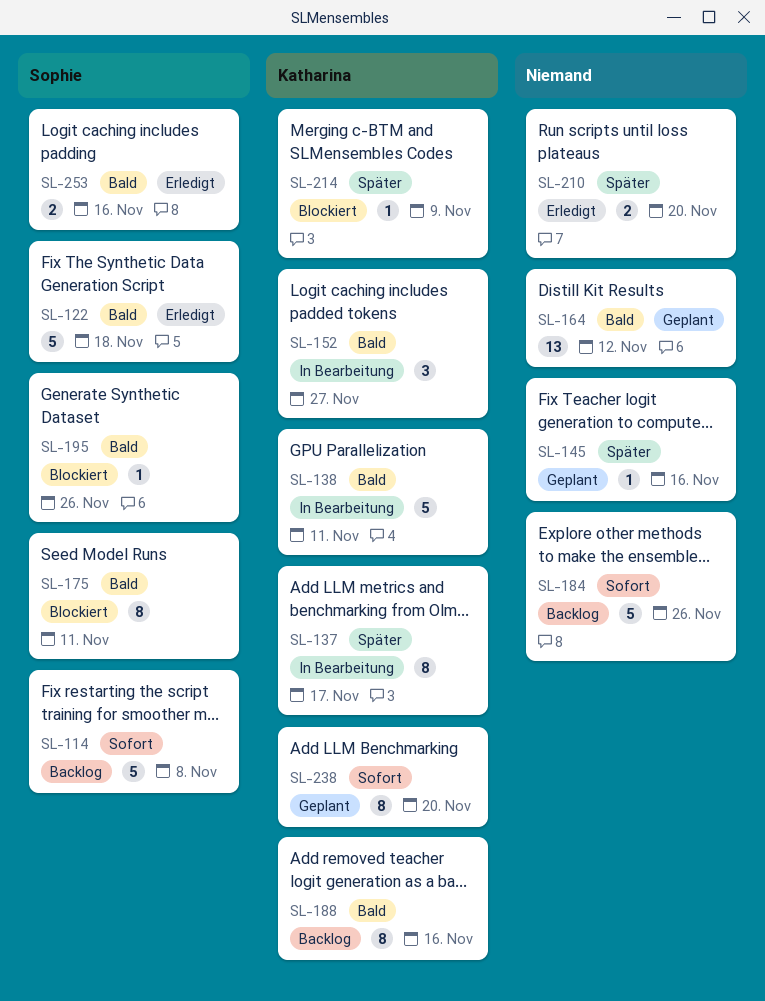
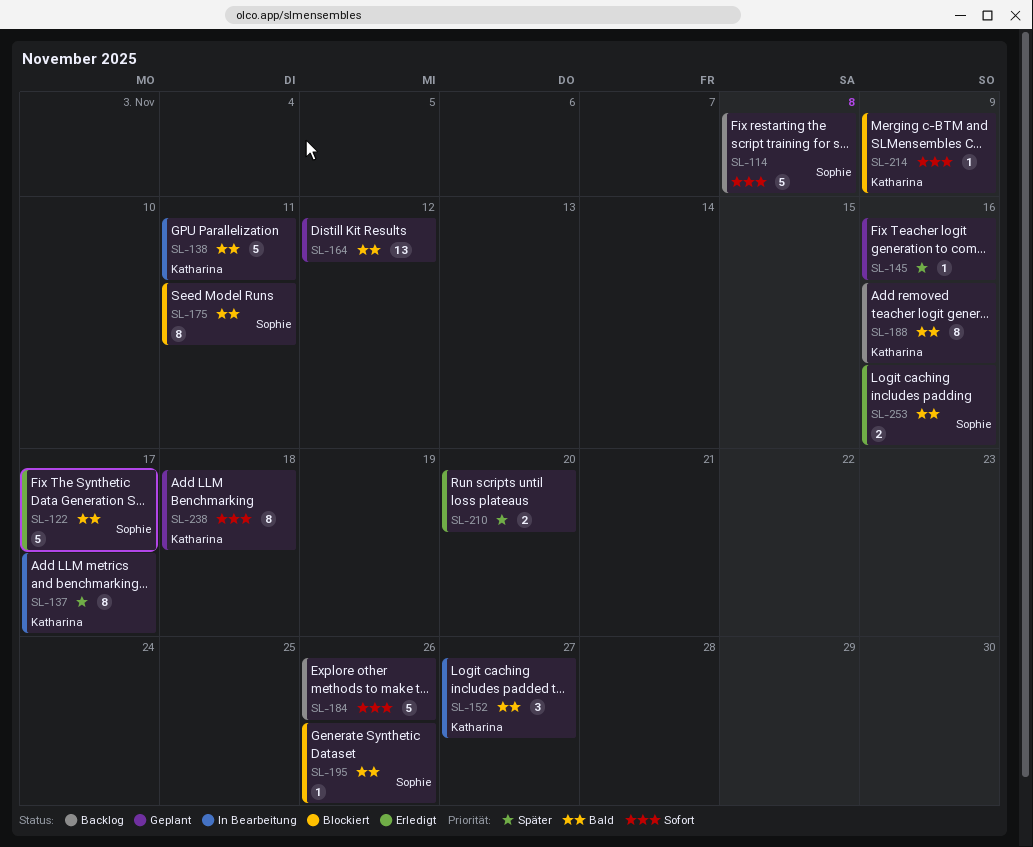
SL-122, due: Nov 18 -> Nov 17
SL-214, priority: Später -> Sofort
SL-238, due: Nov 20 -> Nov 18

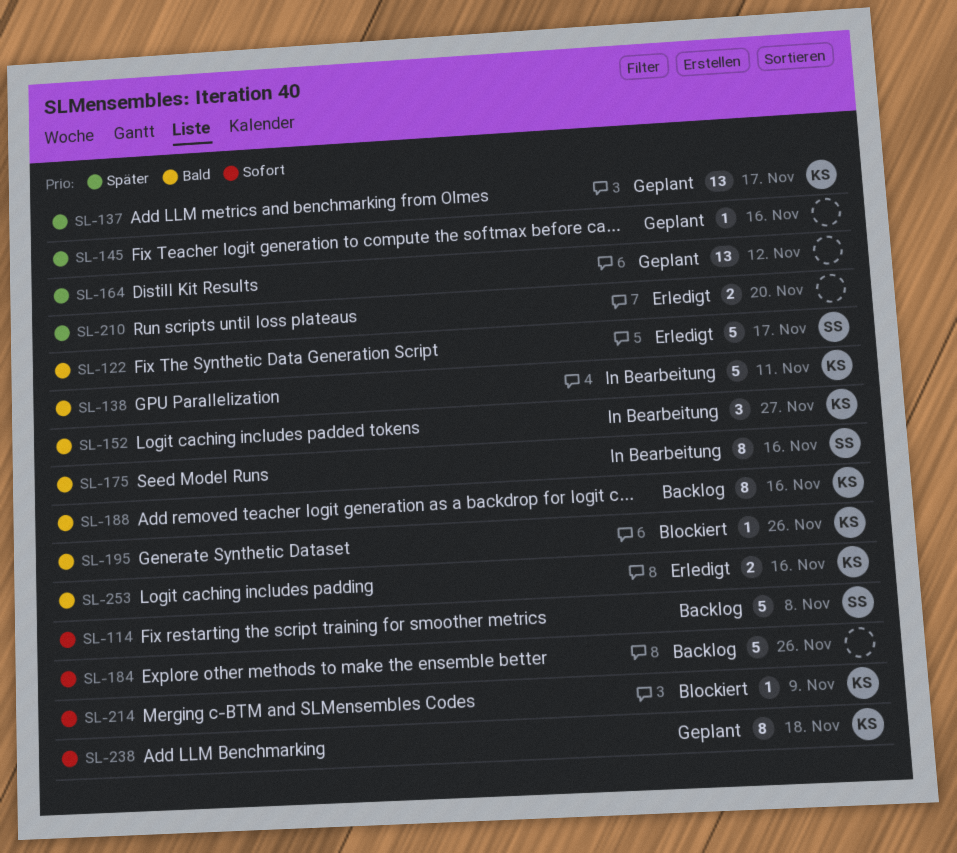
SL-137, status: In Bearbeitung -> Geplant
SL-137, estimate: 8 -> 13
SL-164, priority: Bald -> Später
SL-175, status: Blockiert -> In Bearbeitung
SL-175, due: Nov 11 -> Nov 16
SL-195, owner: Sophie -> Katharina
SL-253, owner: Sophie -> Katharina

